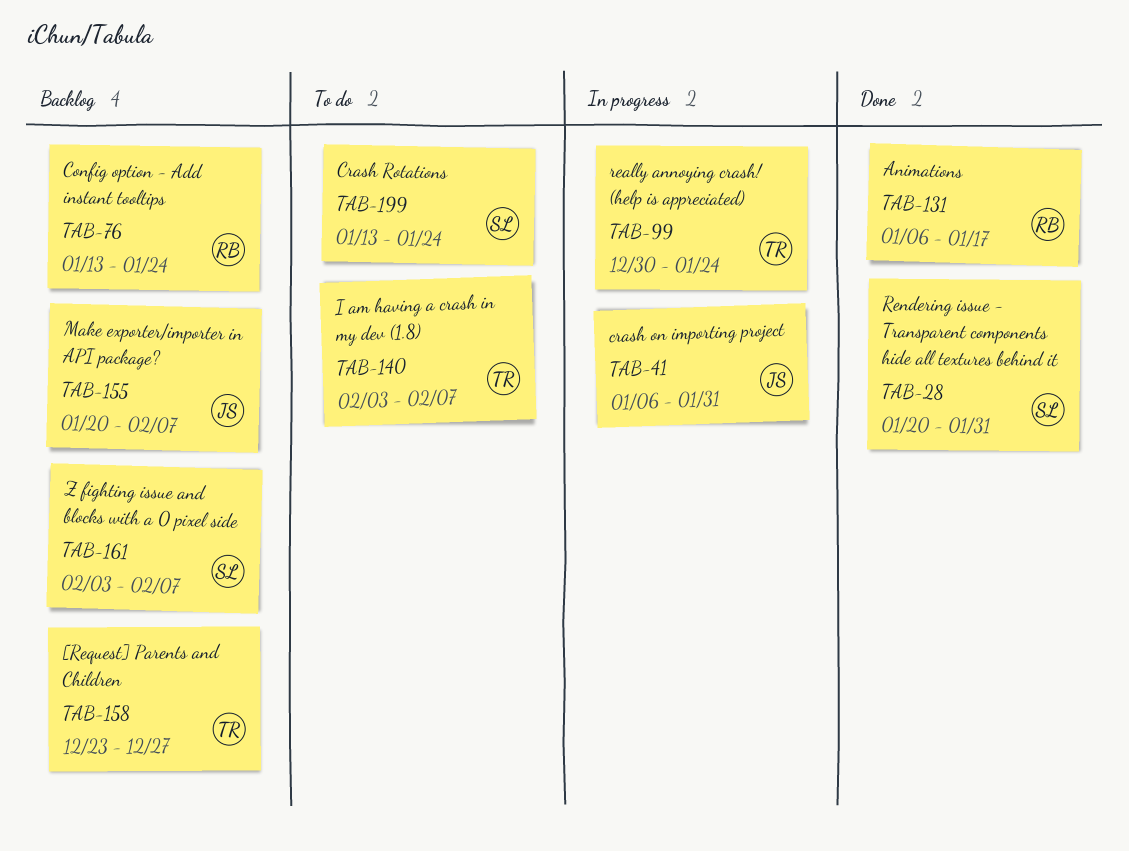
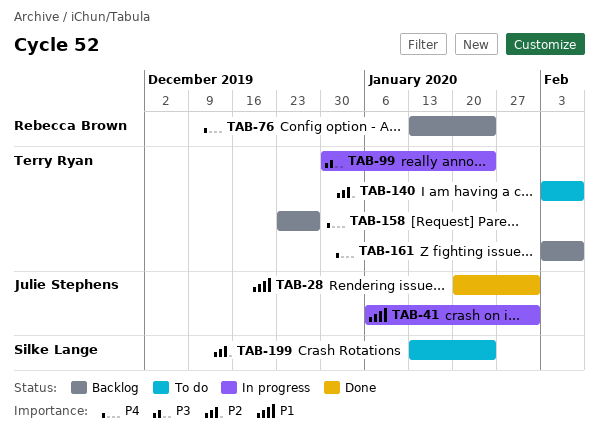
TAB-28, owner: Silke Lange -> Julie Stephens
TAB-131: present -> none
TAB-155: present -> none
TAB-161, owner: Silke Lange -> Terry Ryan

